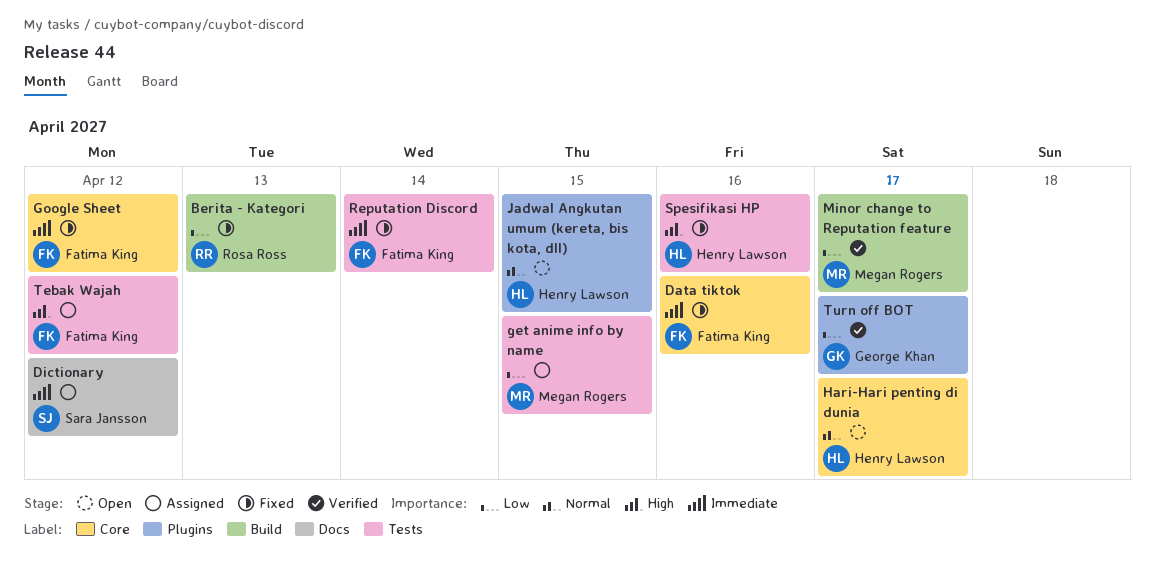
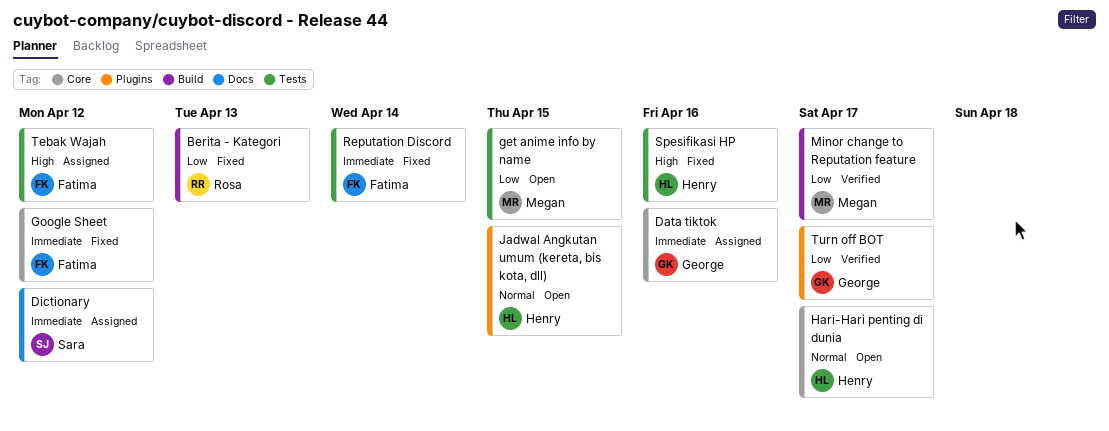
Data tiktok, status: Fixed -> Assigned
Data tiktok, owner: Fatima King -> George Khan
get anime info by name, status: Assigned -> Open

